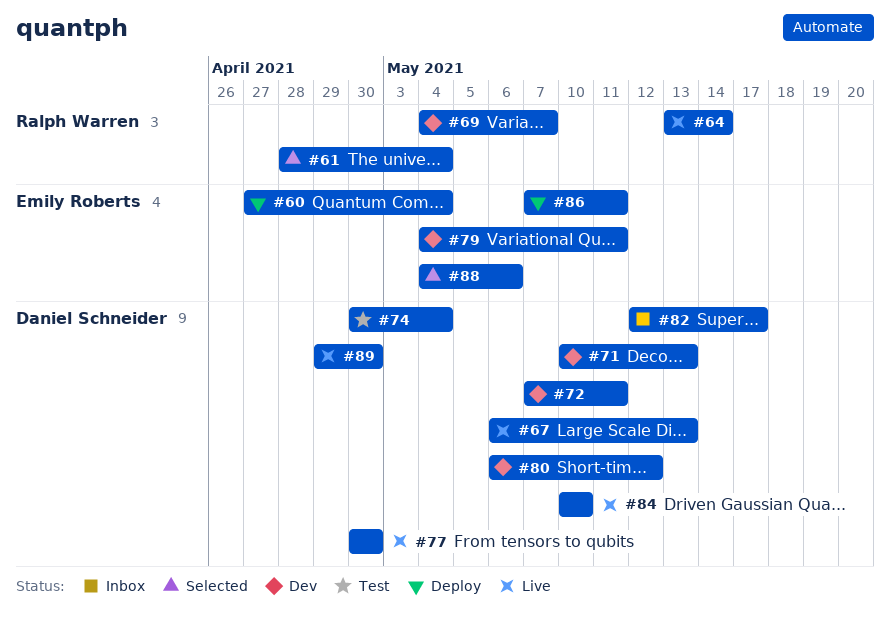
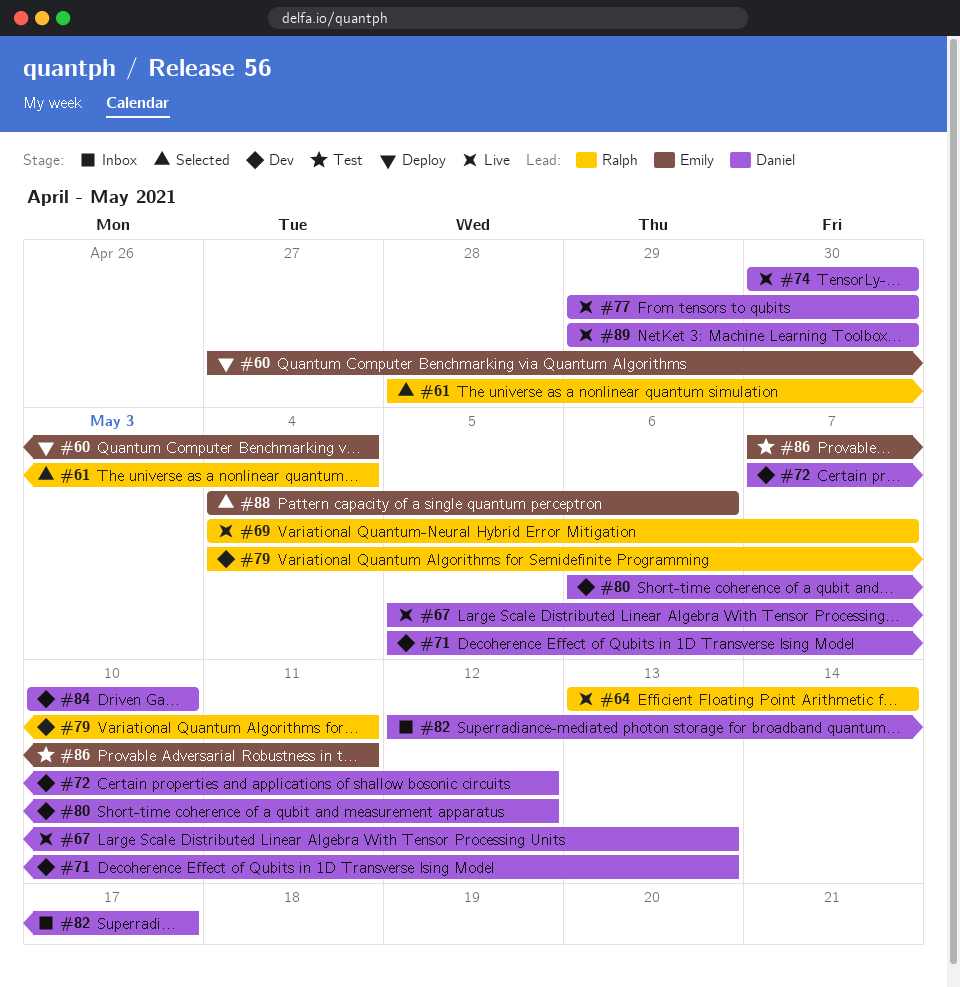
#67, start: May 6 -> May 5
#69, status: Dev -> Live
#71, start: May 10 -> May 5
#72, due: May 11 -> May 12
#74, status: Test -> Live
#74, due: May 4 -> Apr 30
#77, start: Apr 30 -> Apr 29
#79, owner: Emily Roberts -> Ralph Warren
#84, status: Live -> Dev
#86, status: Deploy -> Test

